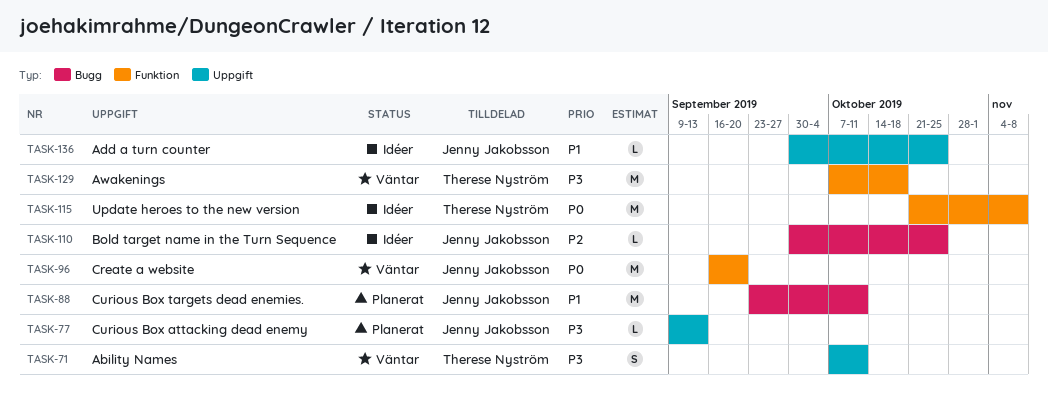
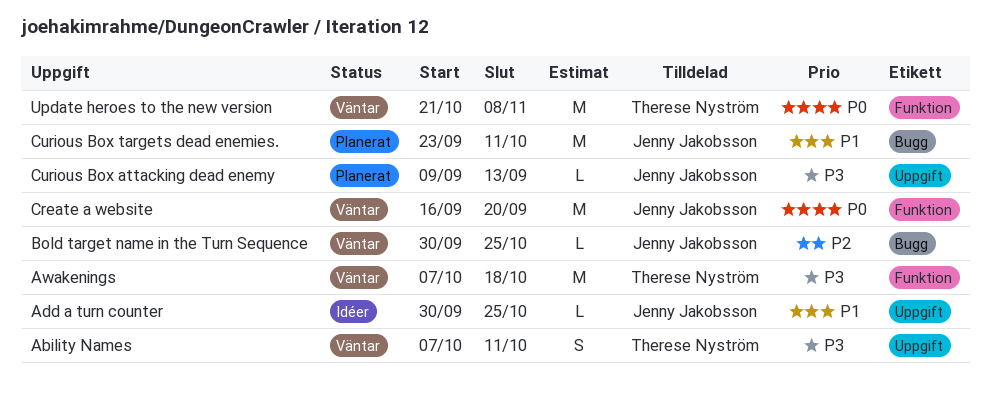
Bold target name in the Turn Sequence, status: Idéer -> Väntar
Update heroes to the new version, status: Idéer -> Väntar

